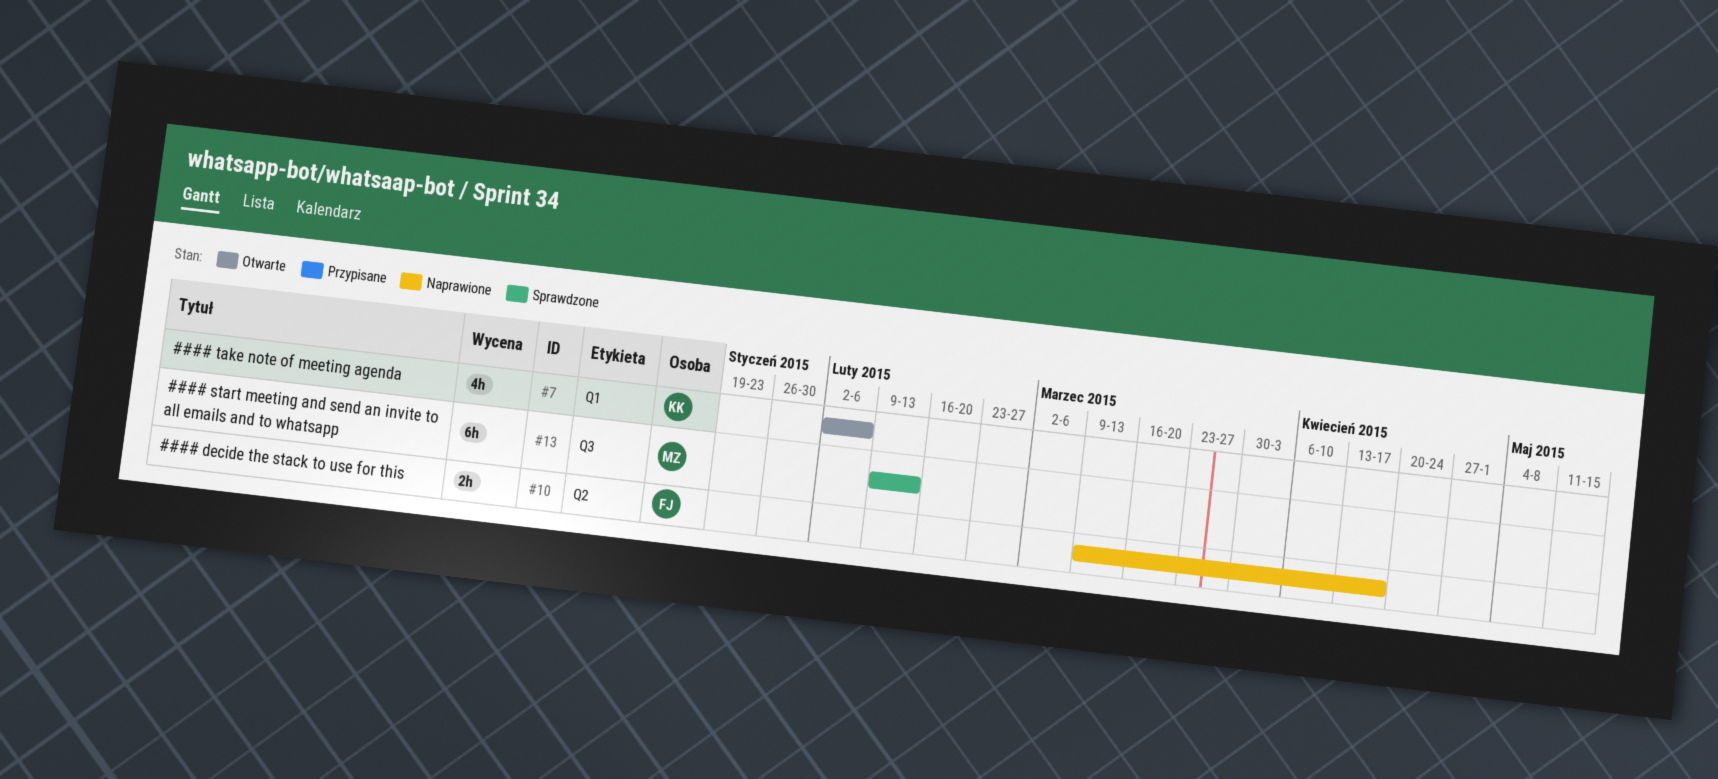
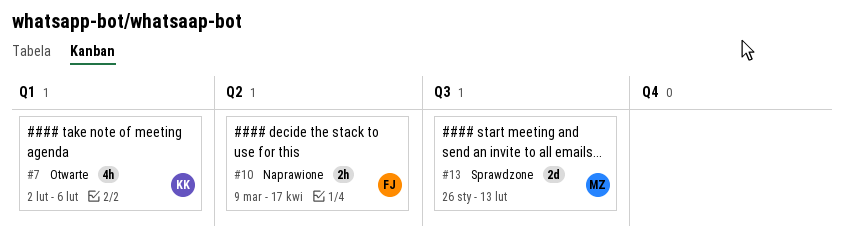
#13, estimate: 6h -> 2d
#13, start: Feb 9 -> Jan 26

